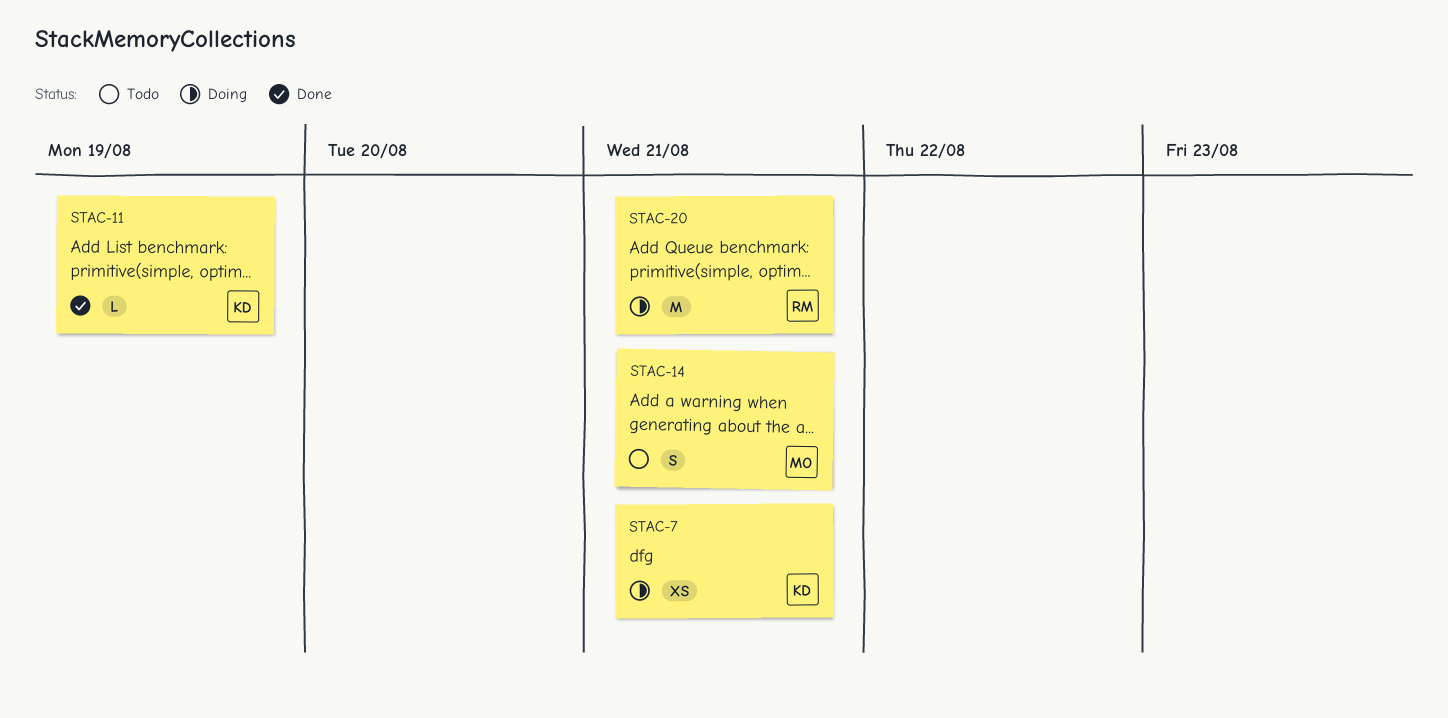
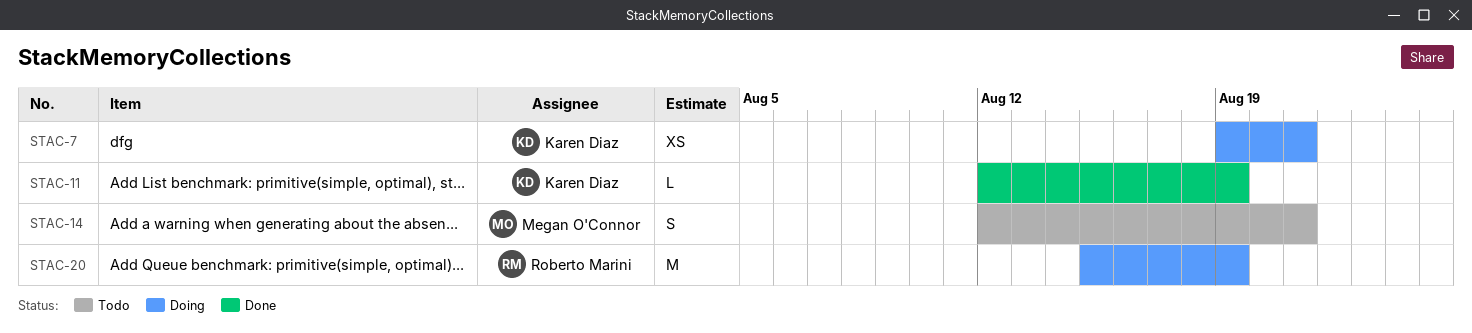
STAC-20, due: Aug 21 -> Aug 19

